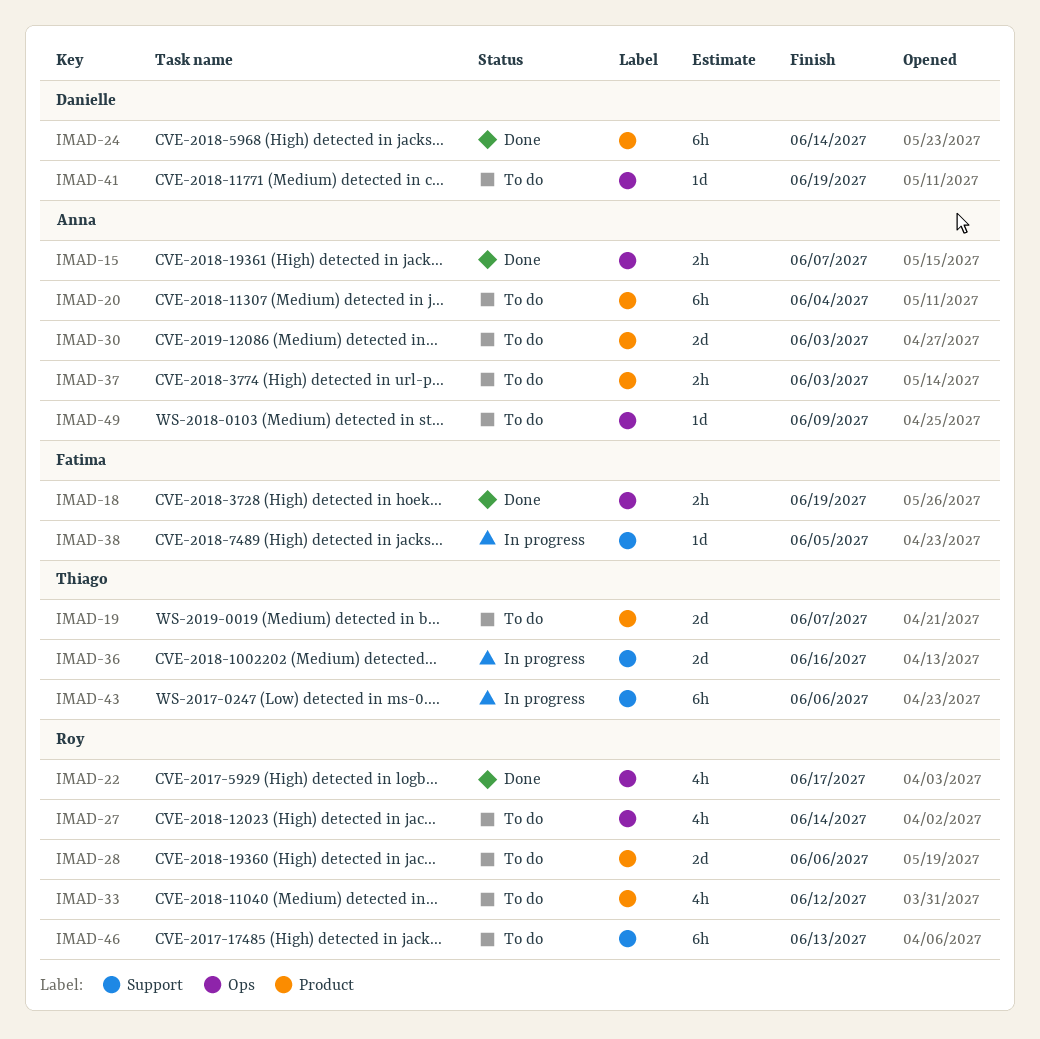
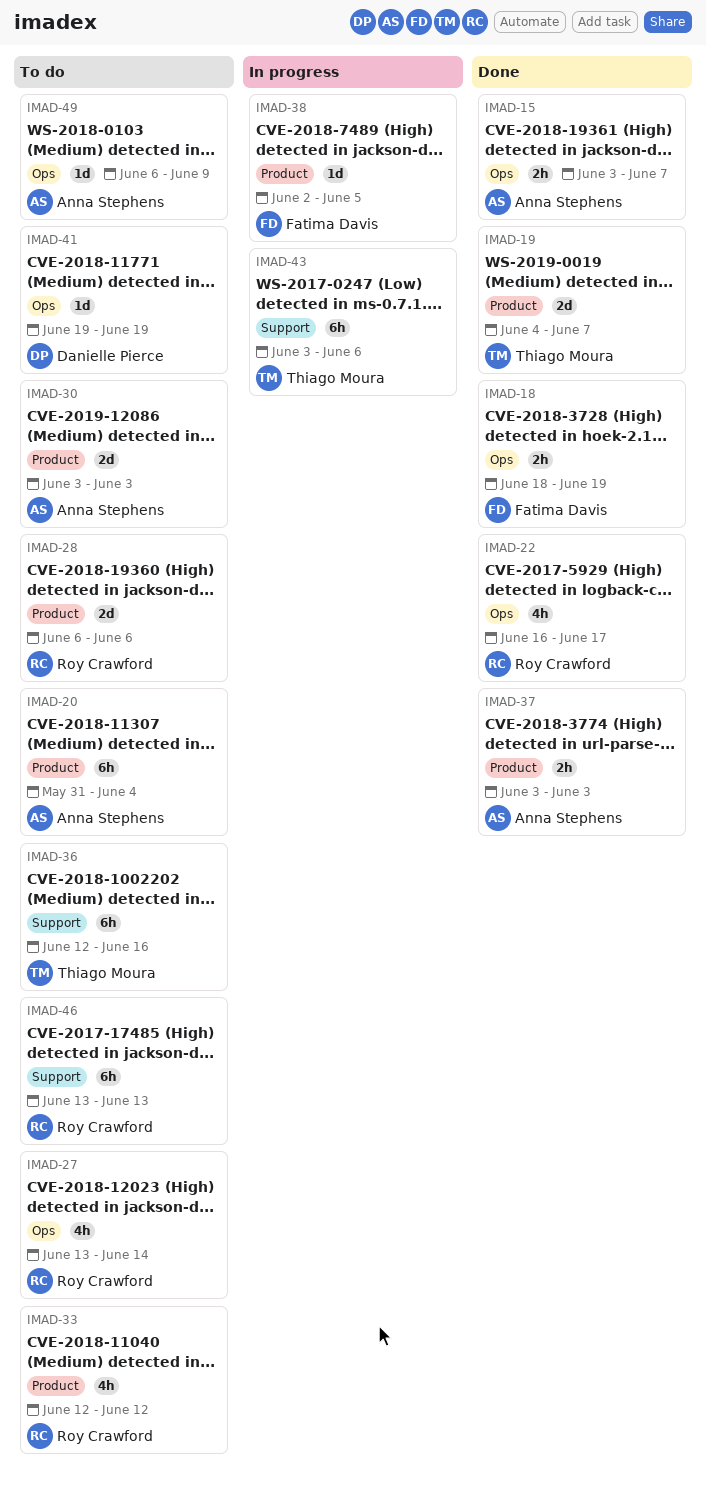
IMAD-19, status: To do -> Done
IMAD-24: present -> none
IMAD-36, status: In progress -> To do
IMAD-36, estimate: 2d -> 6h
IMAD-37, status: To do -> Done
IMAD-38, label: Support -> Product

